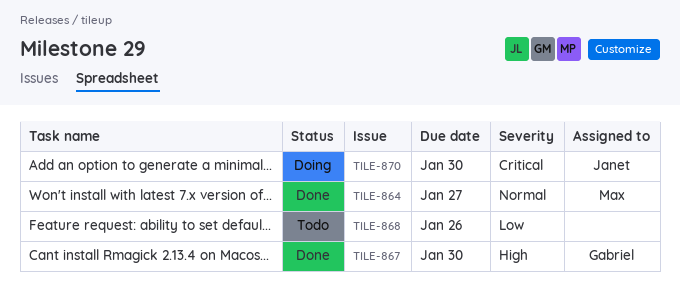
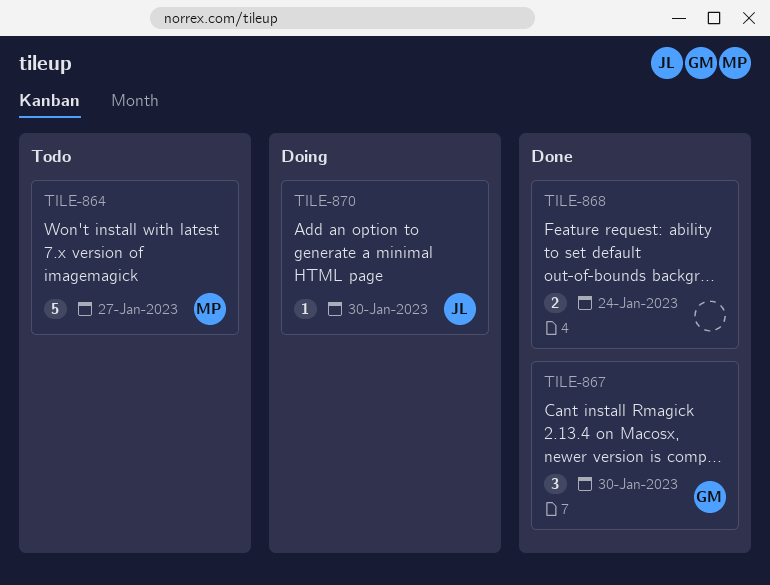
TILE-864, status: Done -> Todo
TILE-868, status: Todo -> Done
TILE-868, due: Jan 26 -> Jan 24

